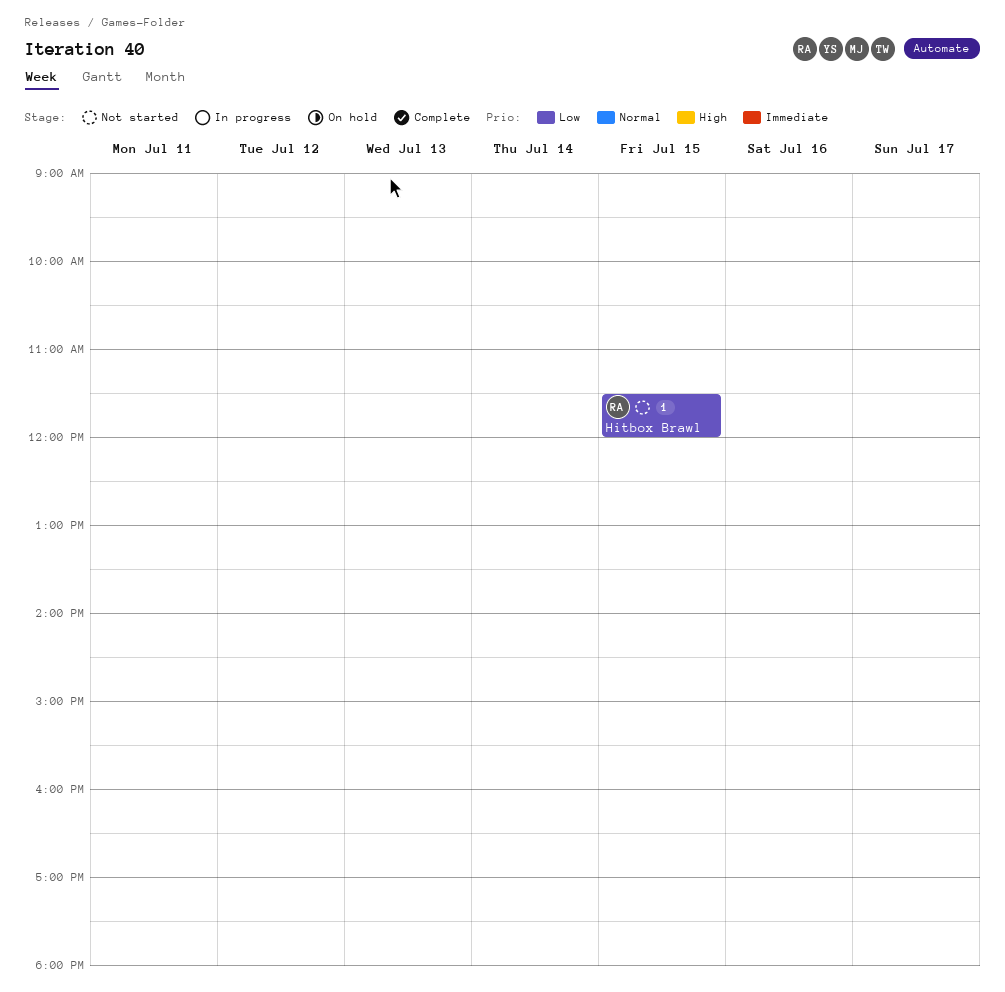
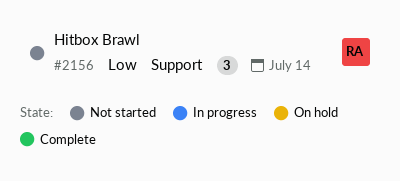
Hitbox Brawl, estimate: 1 -> 3
Hitbox Brawl, day: Jul 15 -> Jul 14

